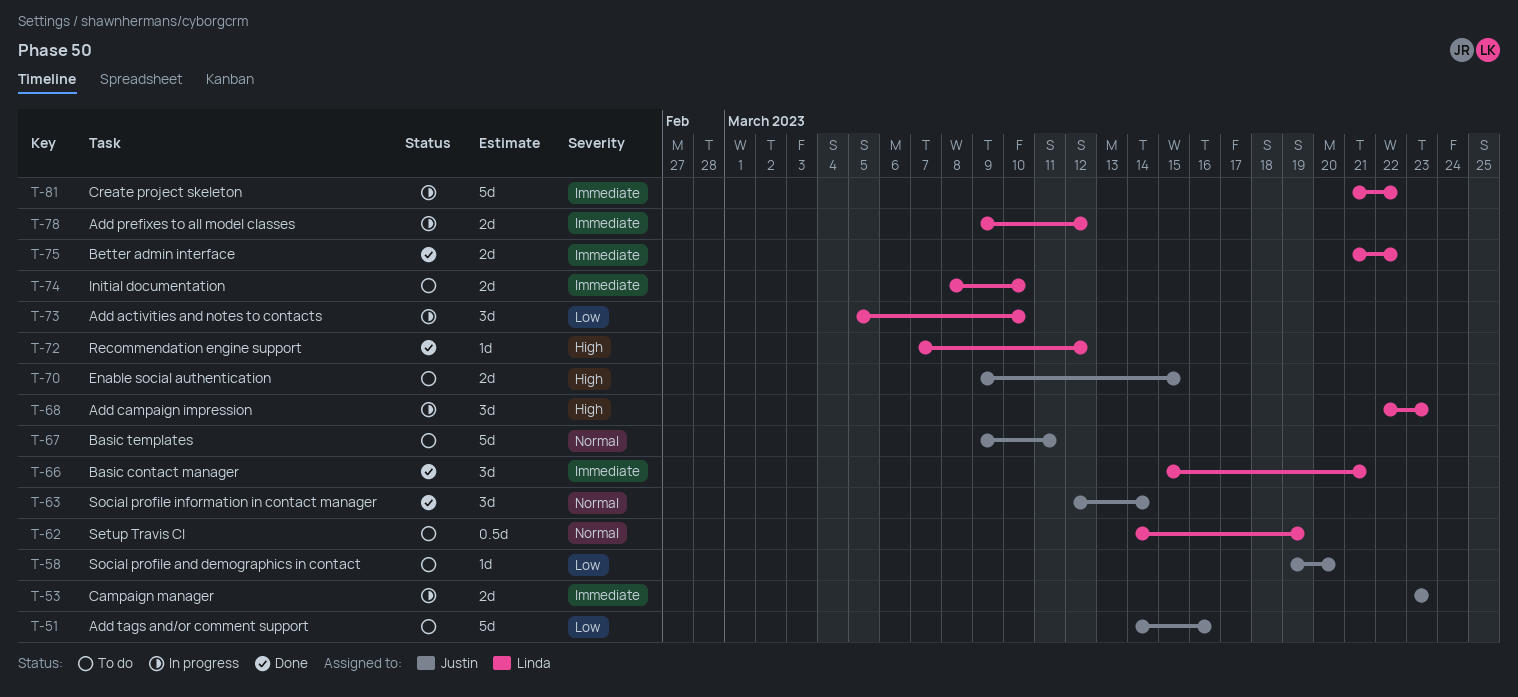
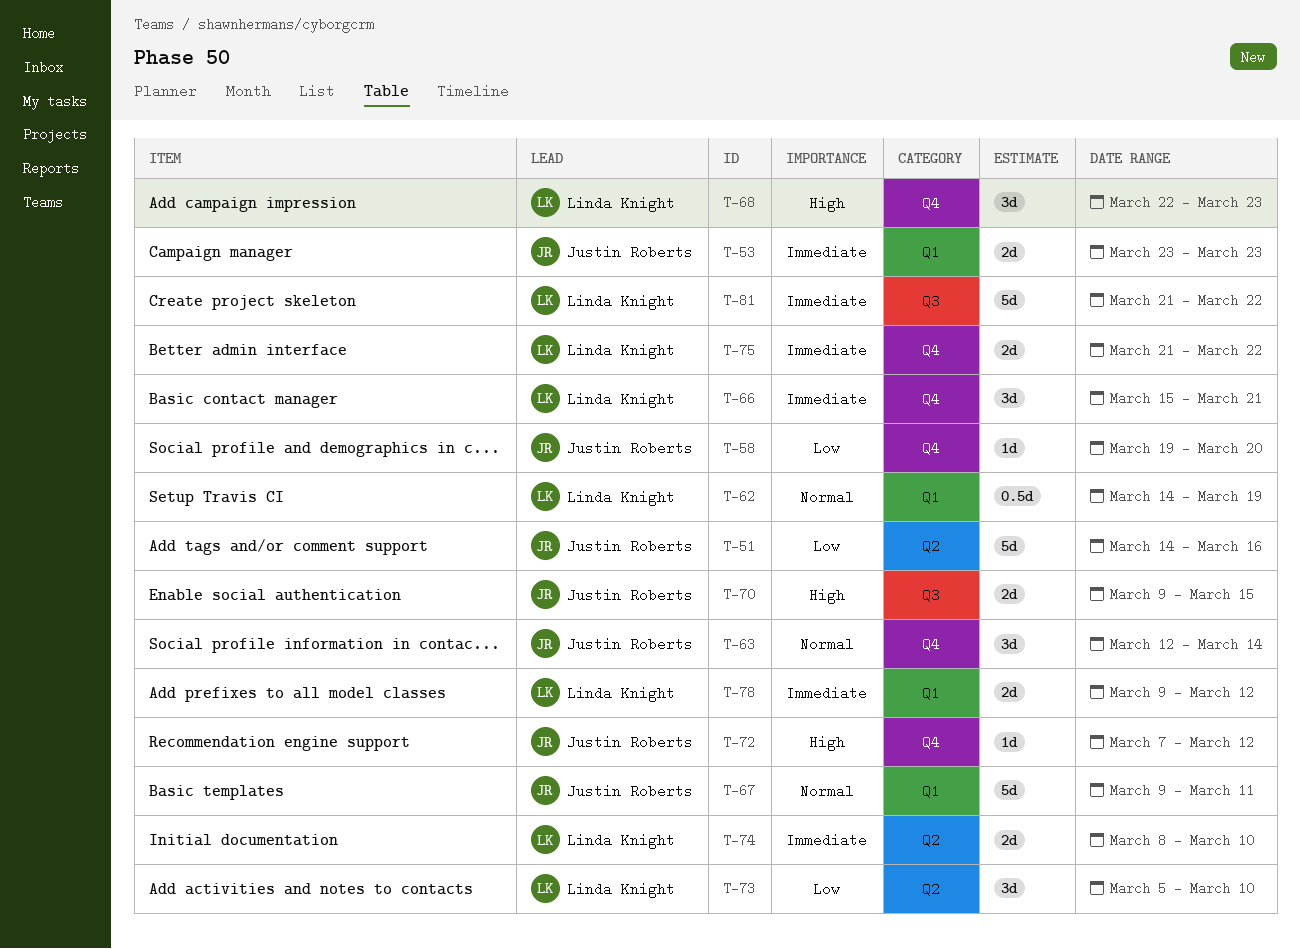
T-72, owner: Linda Knight -> Justin Roberts

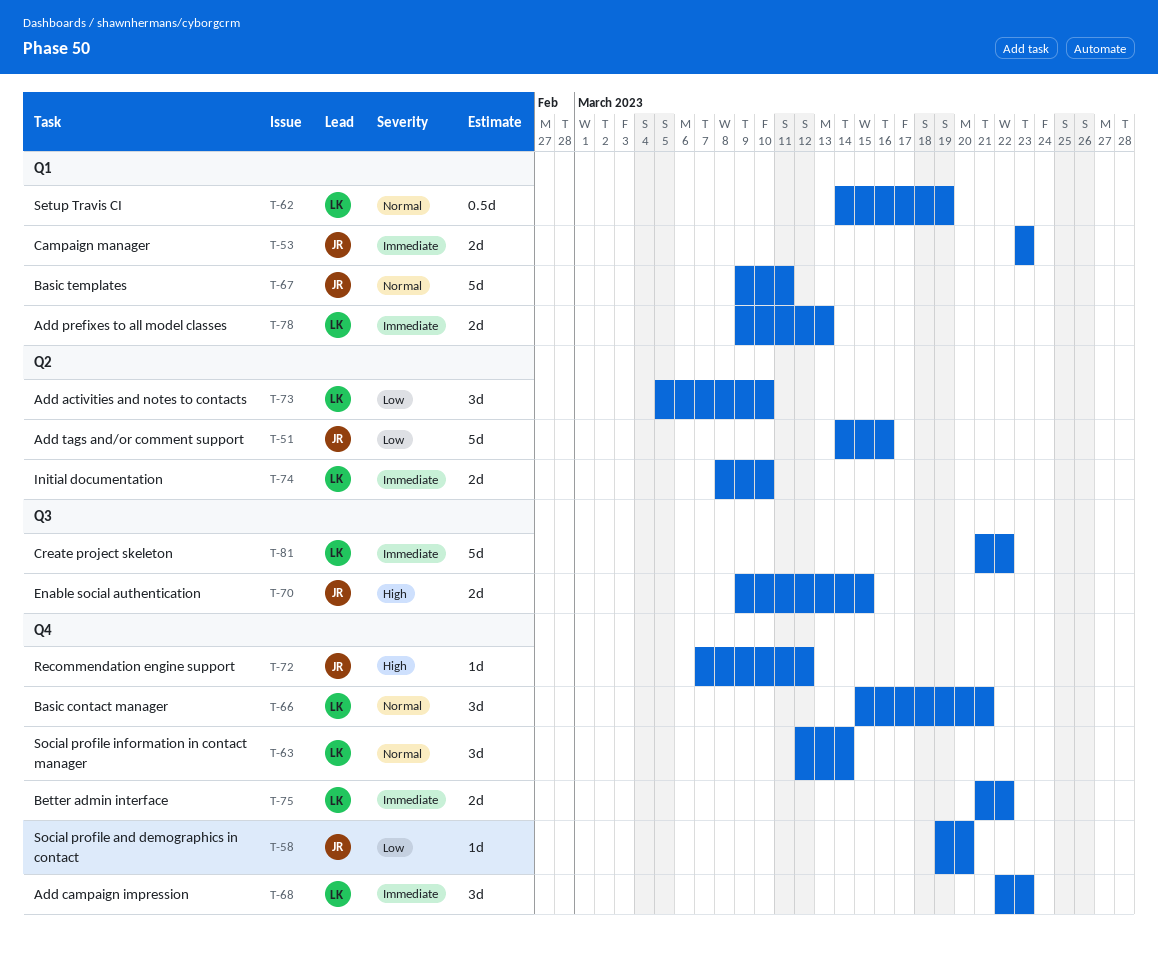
T-63, owner: Justin Roberts -> Linda Knight
T-66, priority: Immediate -> Normal
T-68, priority: High -> Immediate
T-78, due: Mar 12 -> Mar 13

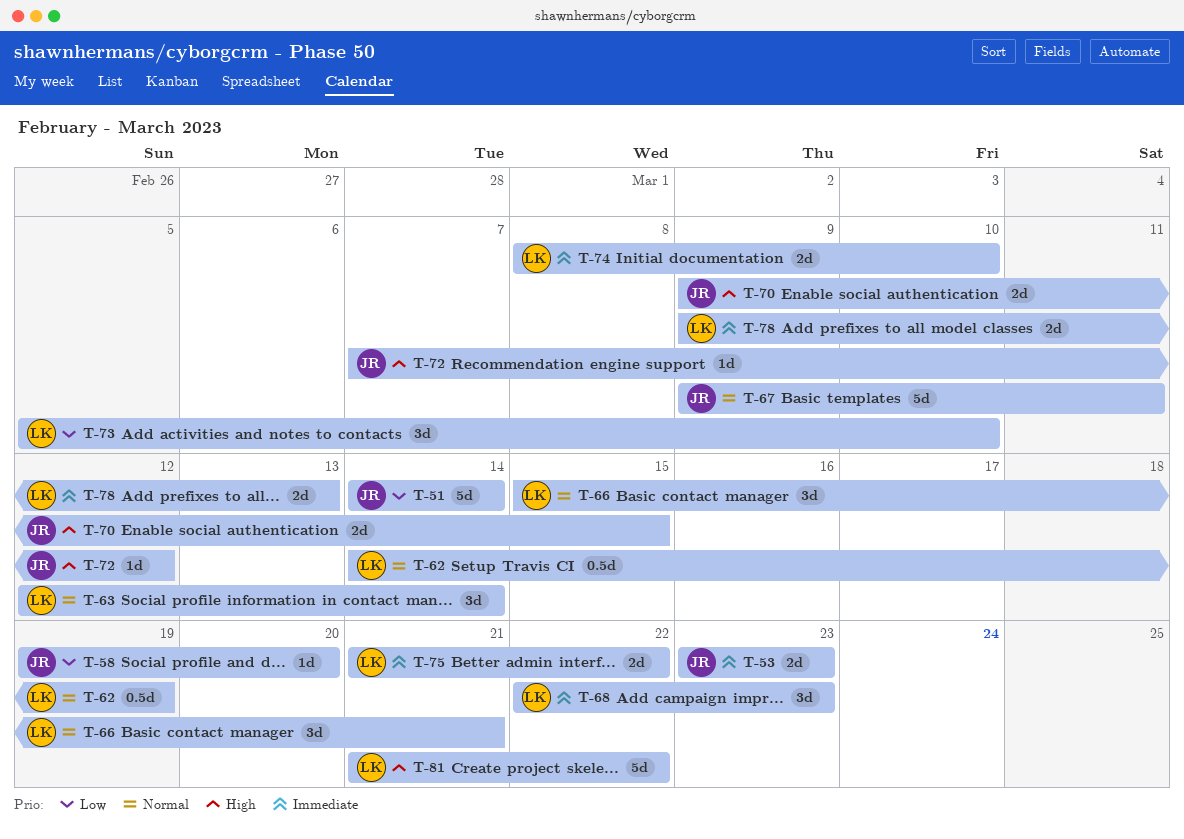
T-51, due: Mar 16 -> Mar 14
T-81, priority: Immediate -> High

